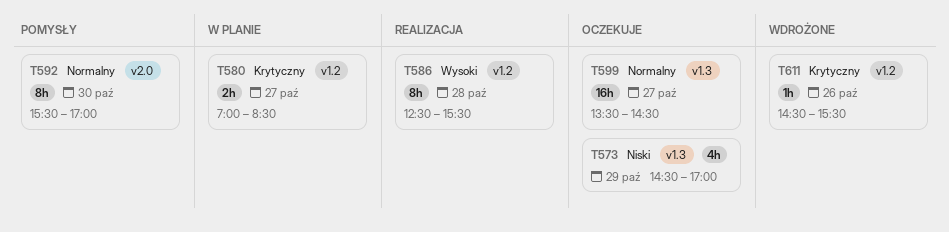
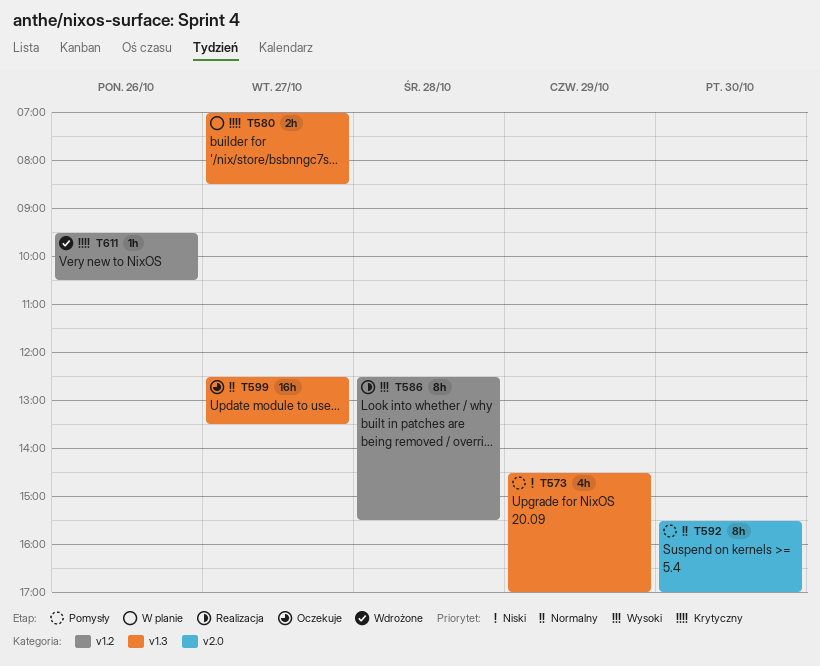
T573, status: Oczekuje -> Pomysły
T580, label: v1.2 -> v1.3
T599, begins: 13:30 -> 12:30
T599, ends: 14:30 -> 13:30
T611, begins: 14:30 -> 09:30
T611, ends: 15:30 -> 10:30

